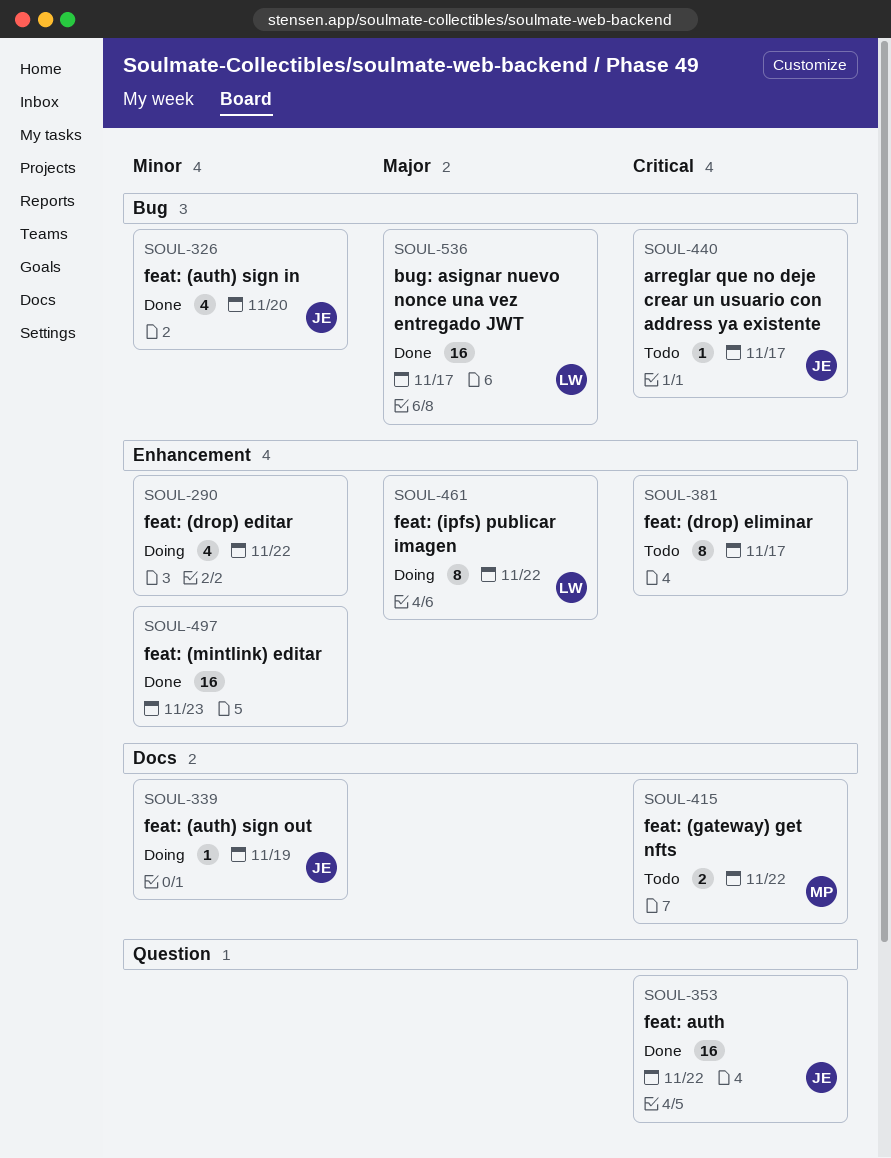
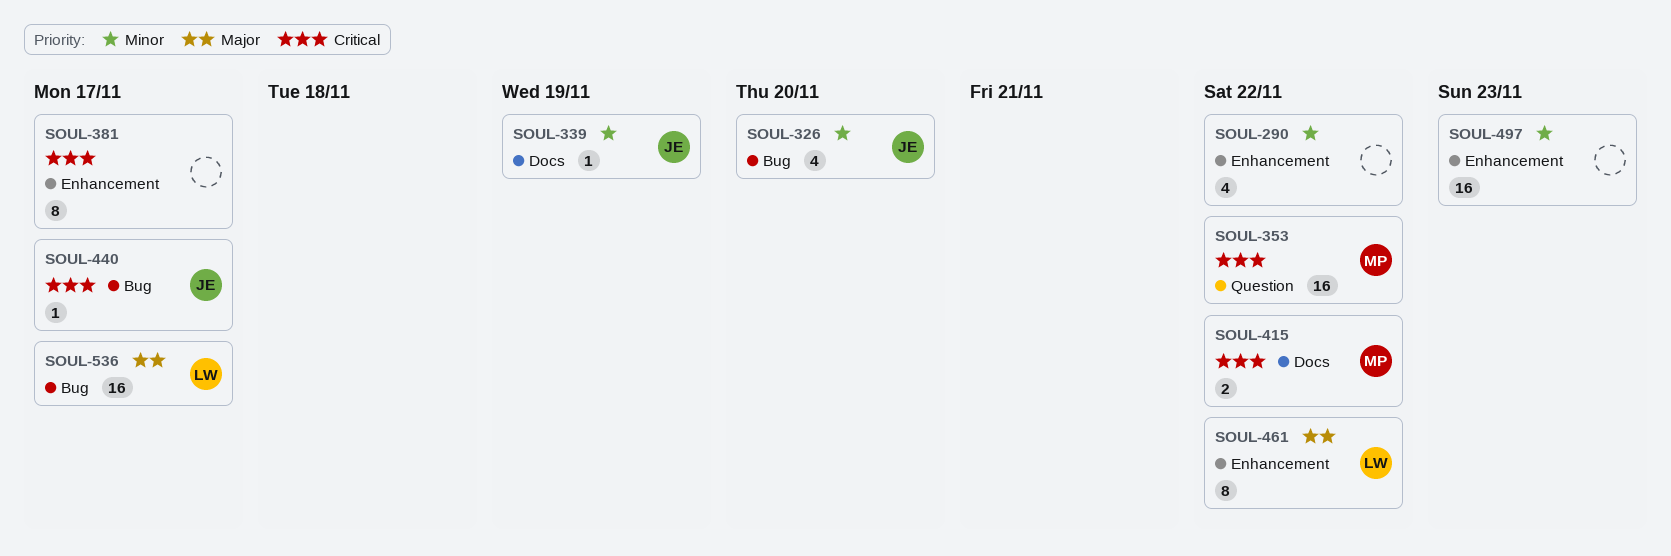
SOUL-353, owner: JE -> MP

